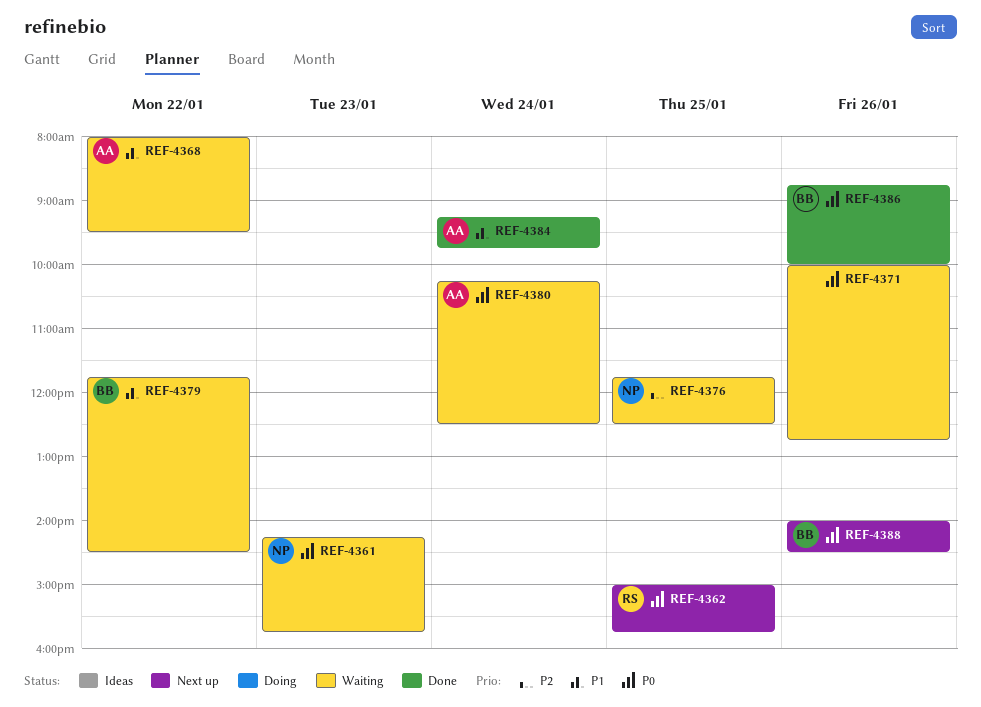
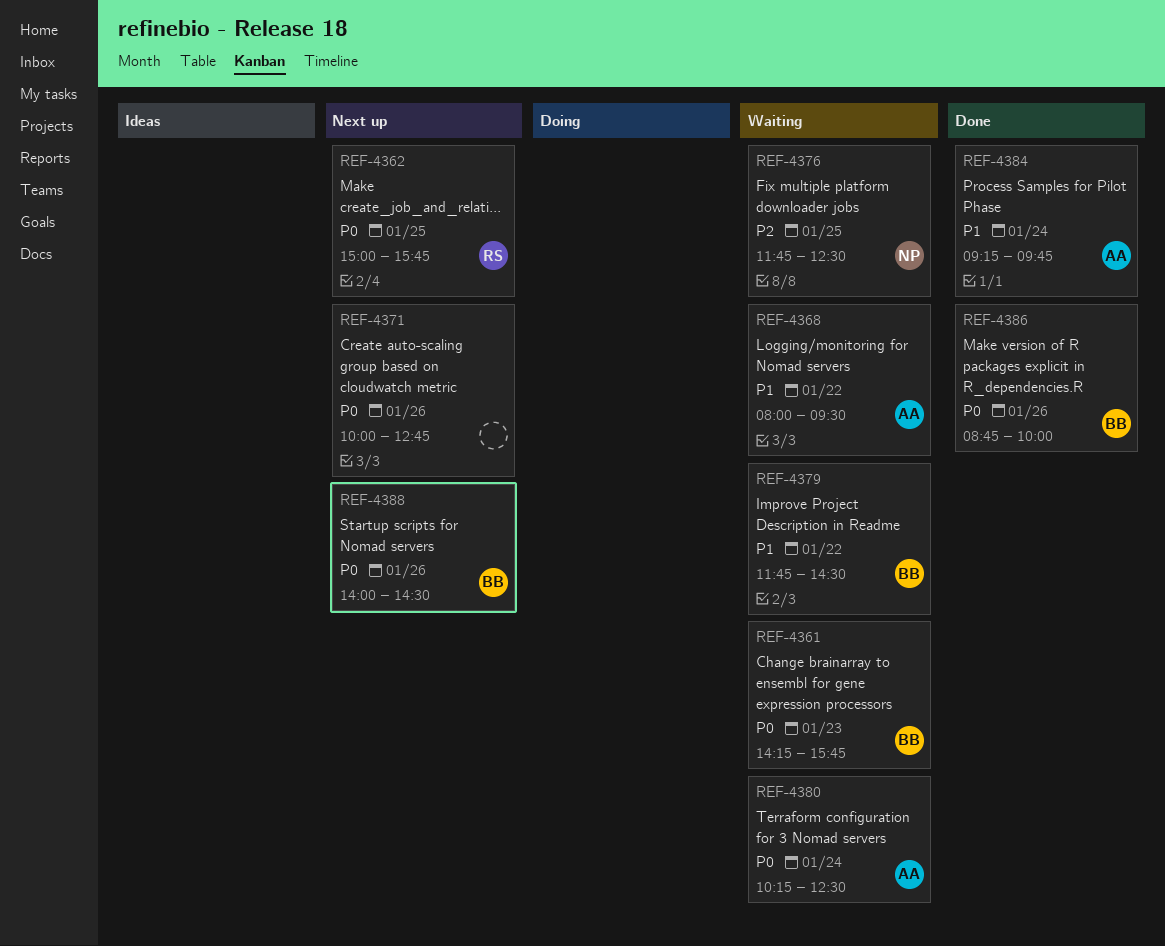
REF-4361, owner: NP -> BB
REF-4371, status: Waiting -> Next up

